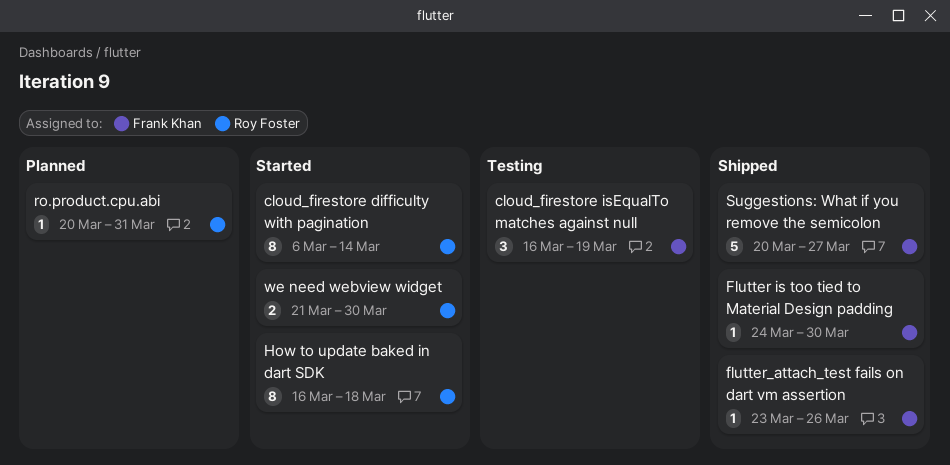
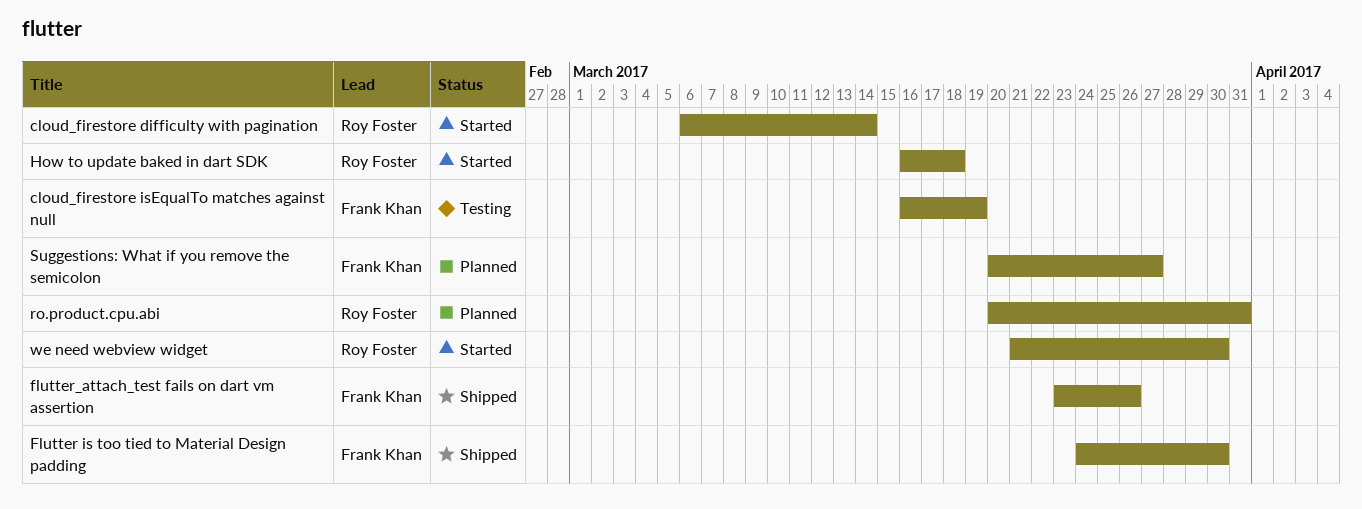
Suggestions: What if you remove the semicolon, status: Shipped -> Planned

